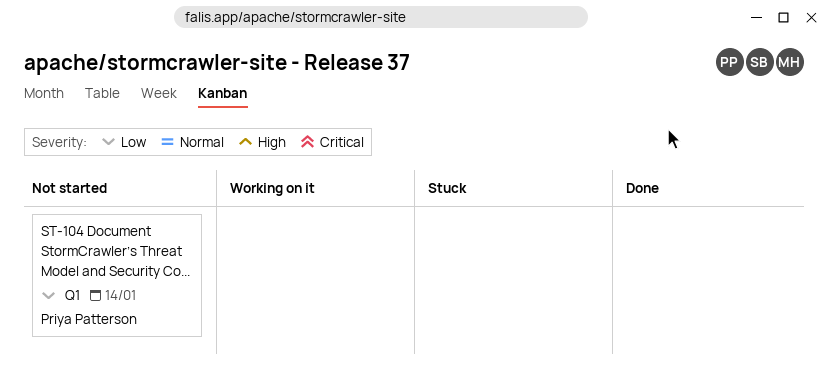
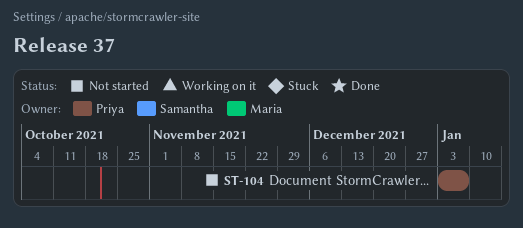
ST-104, due: Jan 14 -> Jan 7

